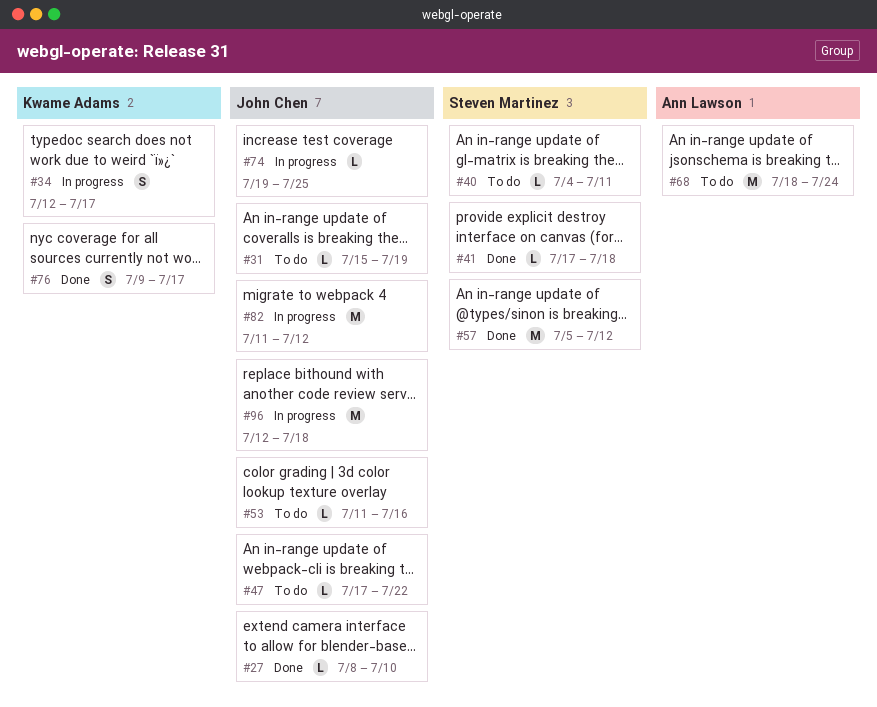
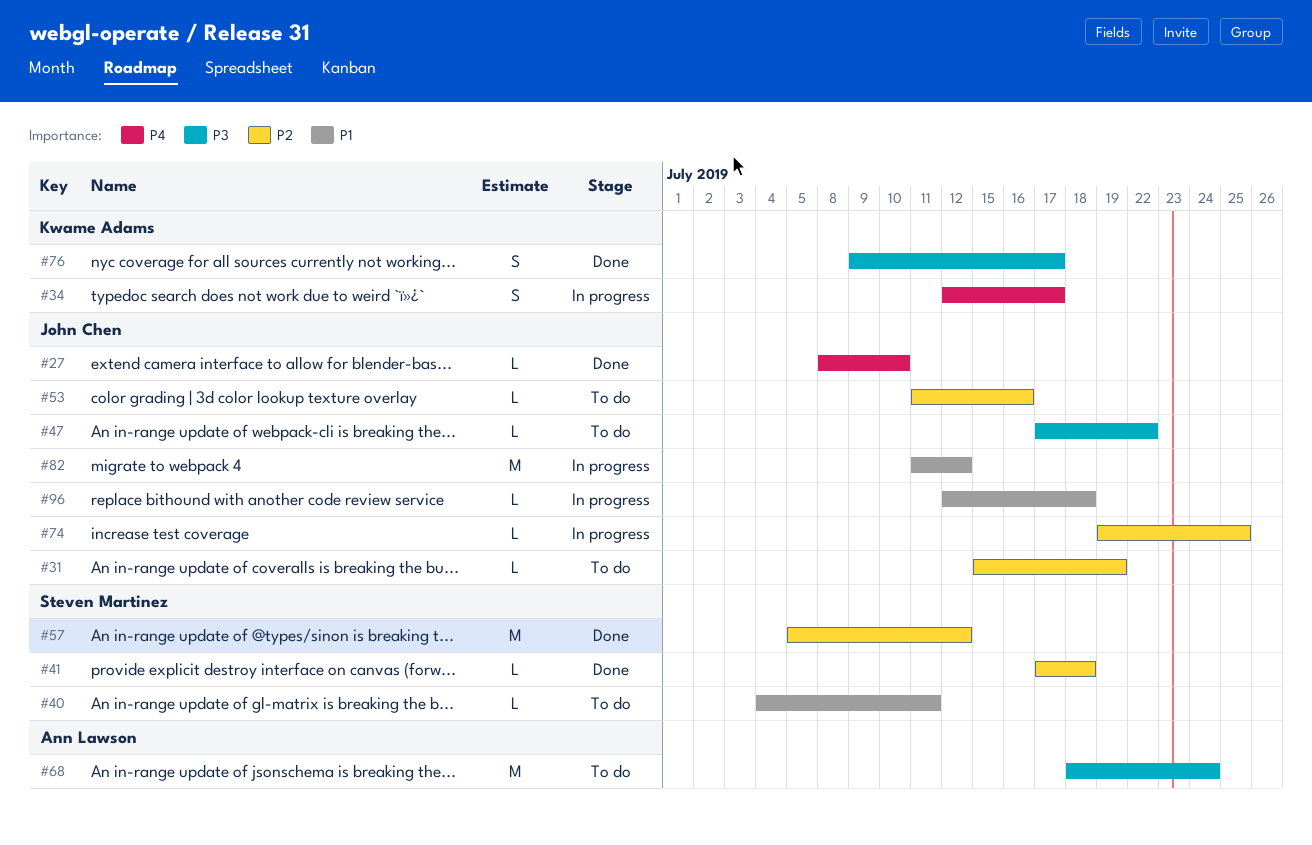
#96, estimate: M -> L

